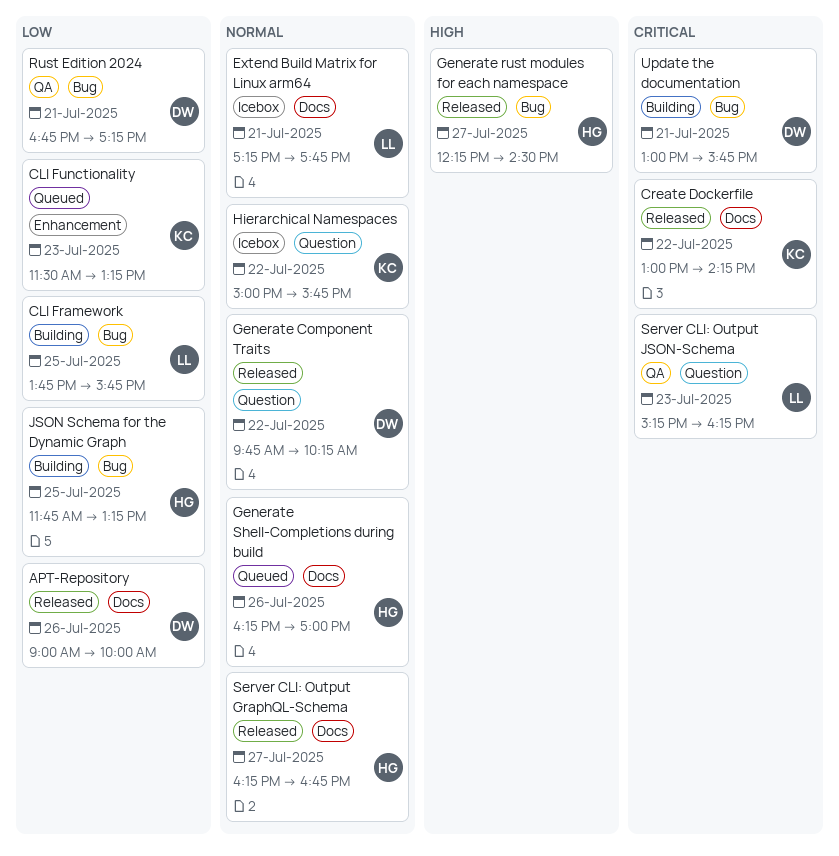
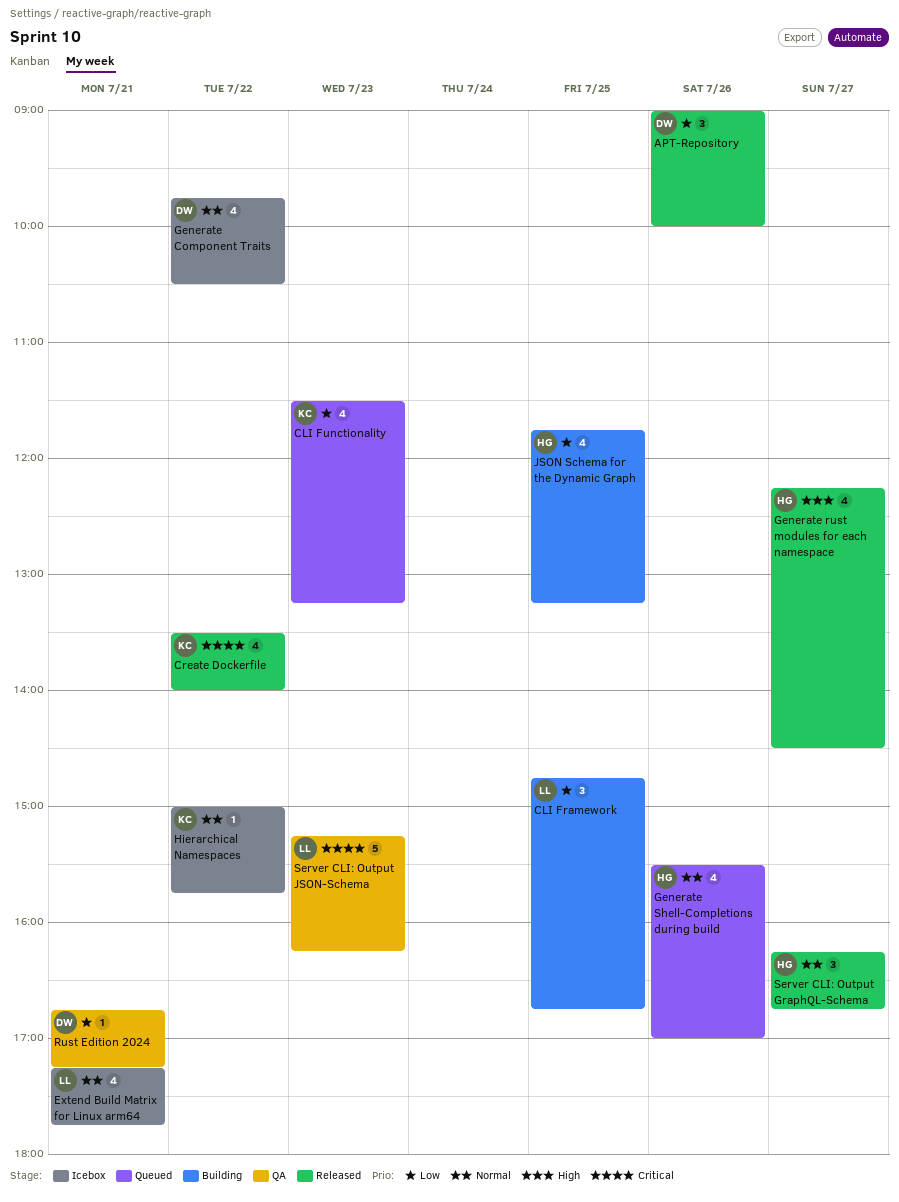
CLI Framework, begins: 13:45 -> 14:45
CLI Framework, ends: 15:45 -> 16:45
Create Dockerfile, begins: 13:00 -> 13:30
Create Dockerfile, ends: 14:15 -> 14:00
Generate Component Traits, status: Released -> Icebox
Generate Component Traits, ends: 10:15 -> 10:30
Generate Shell-Completions during build, begins: 16:15 -> 15:30
Update the documentation: present -> none

